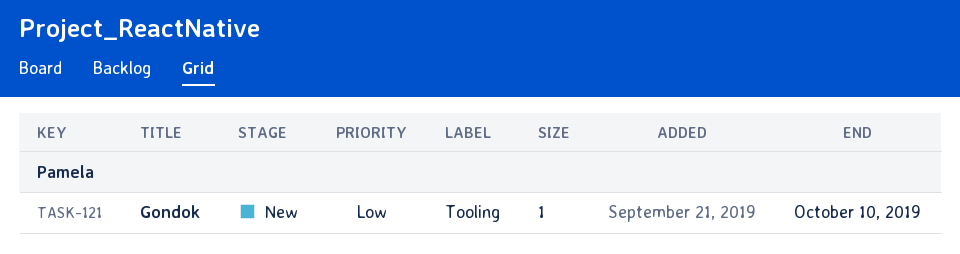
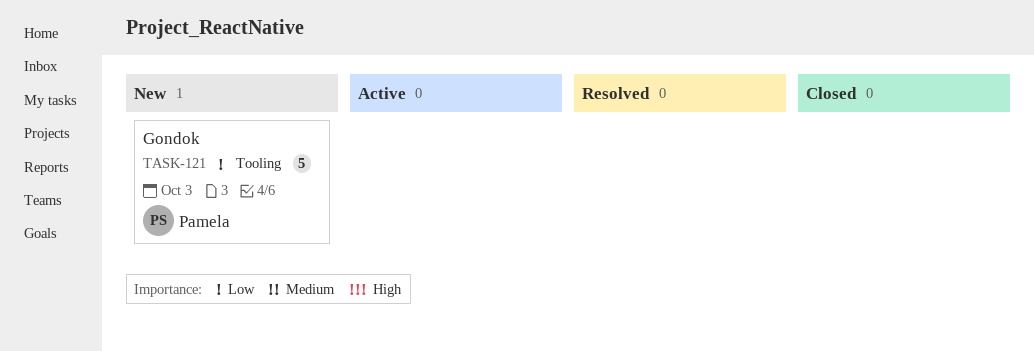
TASK-121, estimate: 1 -> 5
TASK-121, due: Oct 10 -> Oct 3

